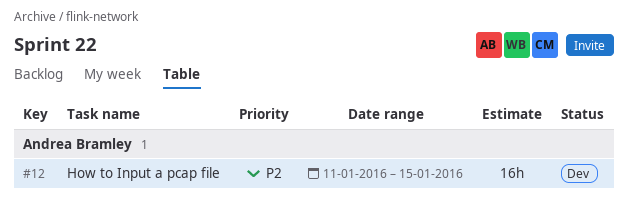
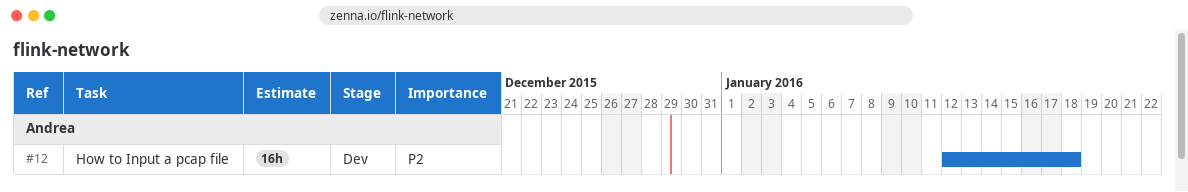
#12, start: Jan 11 -> Jan 12
#12, due: Jan 15 -> Jan 18

